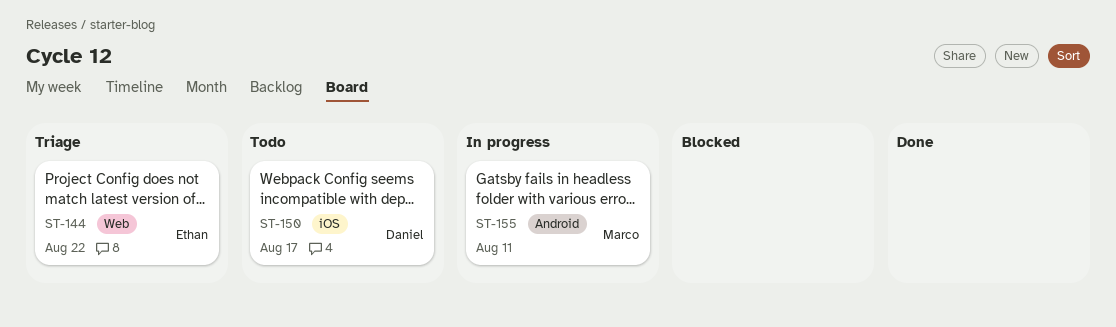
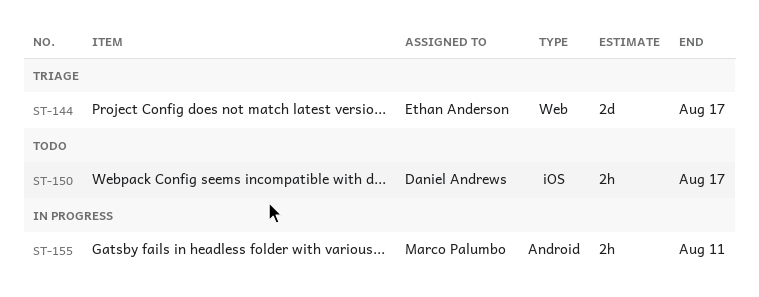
ST-144, due: Aug 22 -> Aug 17

